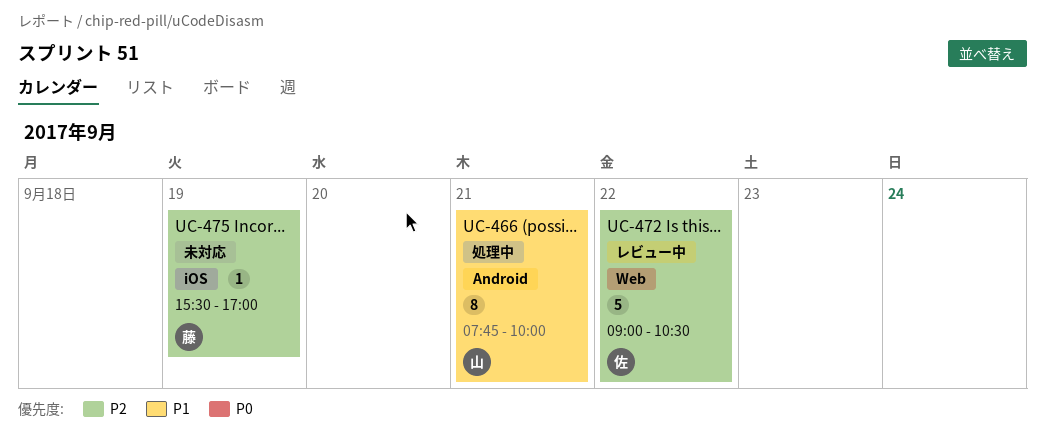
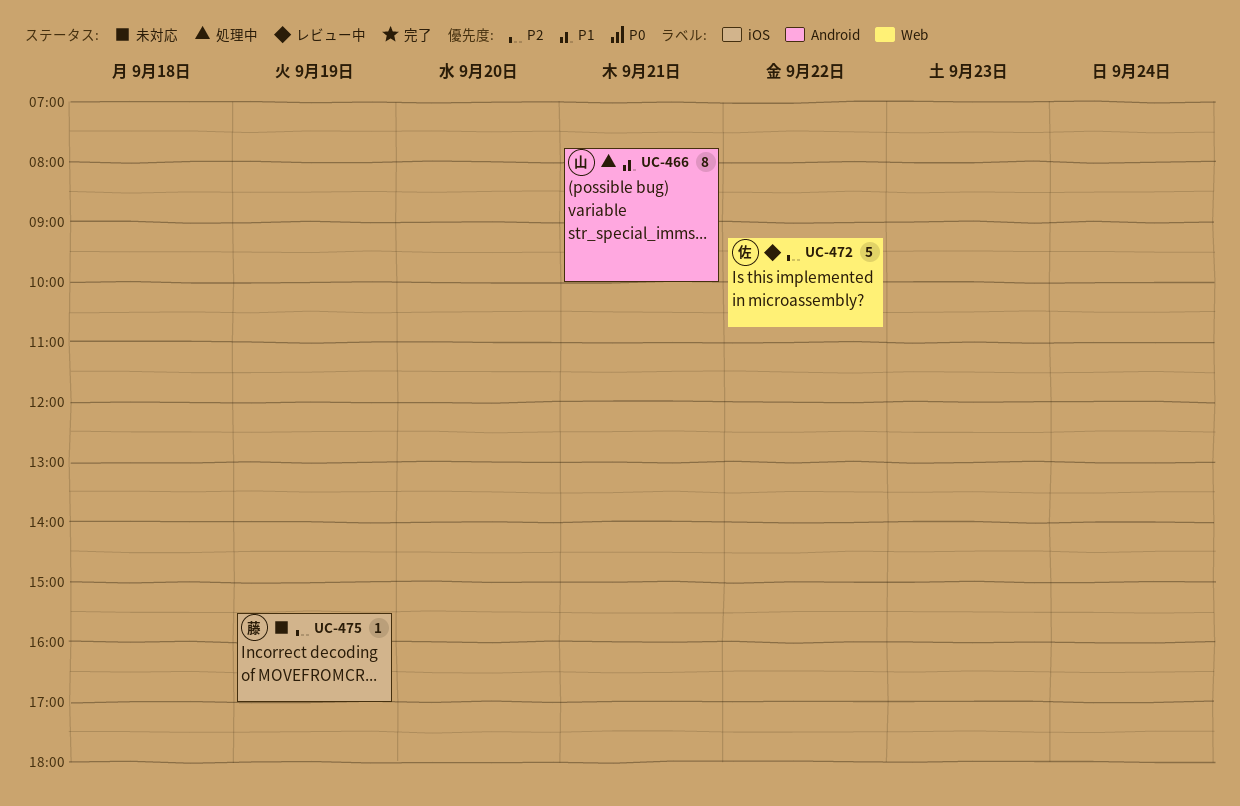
UC-472, begins: 09:00 -> 09:15
UC-472, ends: 10:30 -> 10:45

